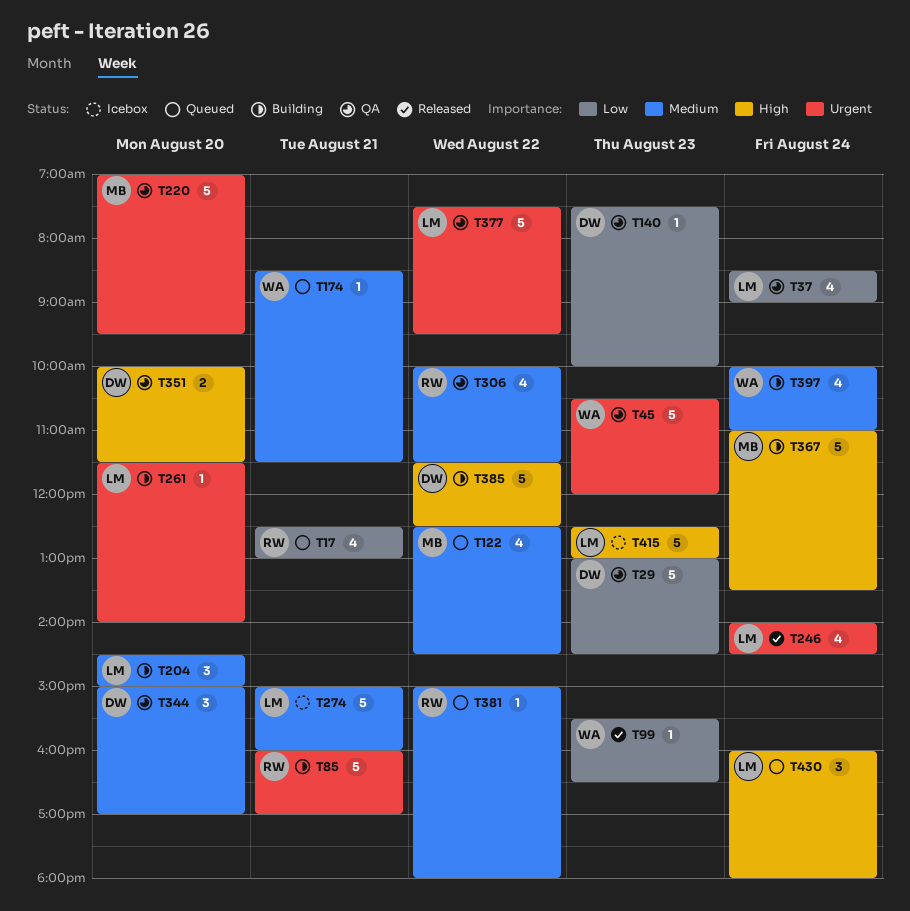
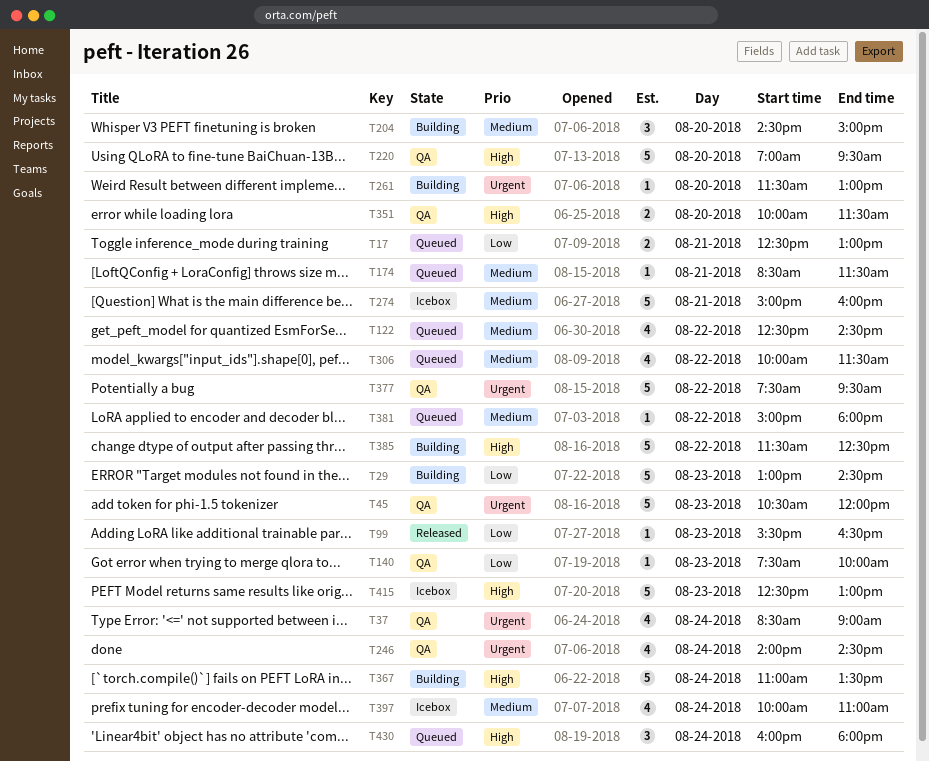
T17, estimate: 4 -> 2
T29, status: QA -> Building
T37, priority: Low -> Urgent
T85: present -> none
T220, priority: Urgent -> High
T246, status: Released -> QA
T261, ends: 14:00 -> 13:00
T306, status: QA -> Queued
T344: present -> none
T397, status: Building -> Icebox

